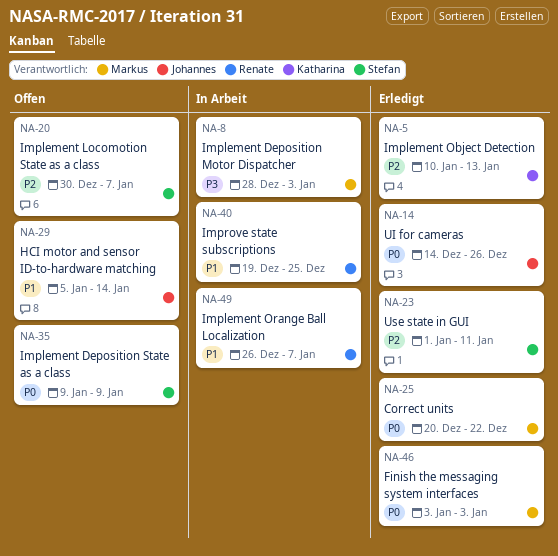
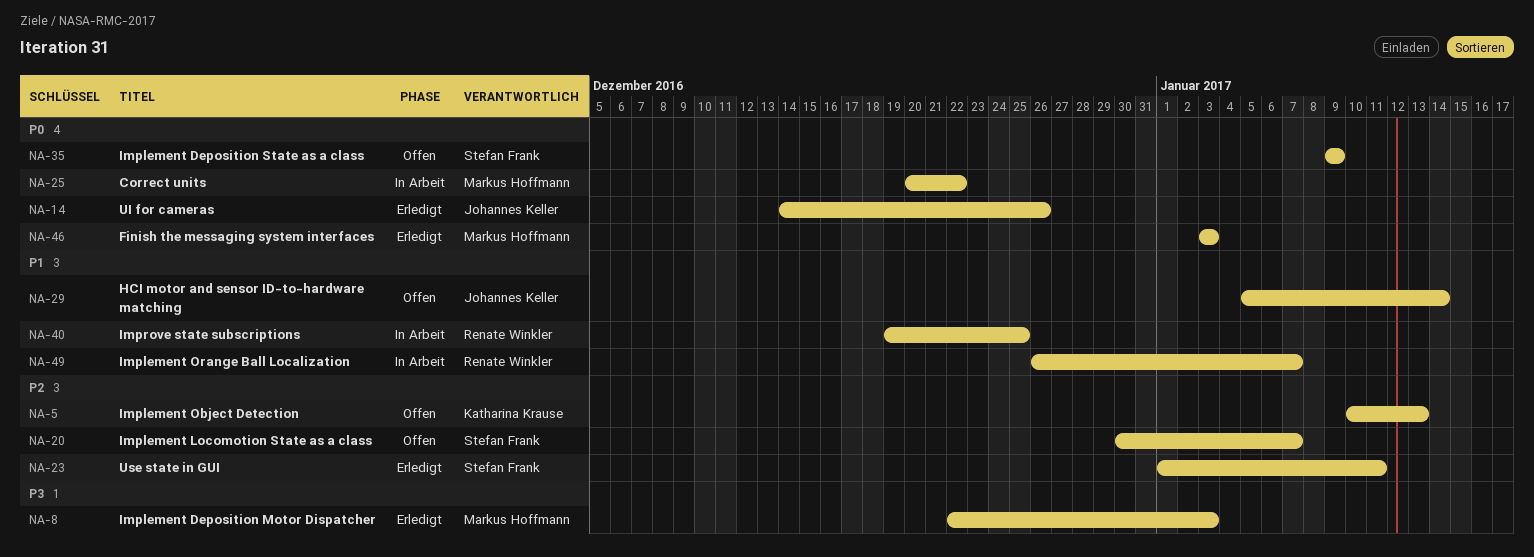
NA-5, status: Erledigt -> Offen
NA-8, status: In Arbeit -> Erledigt
NA-8, start: Dec 28 -> Dec 22
NA-25, status: Erledigt -> In Arbeit

